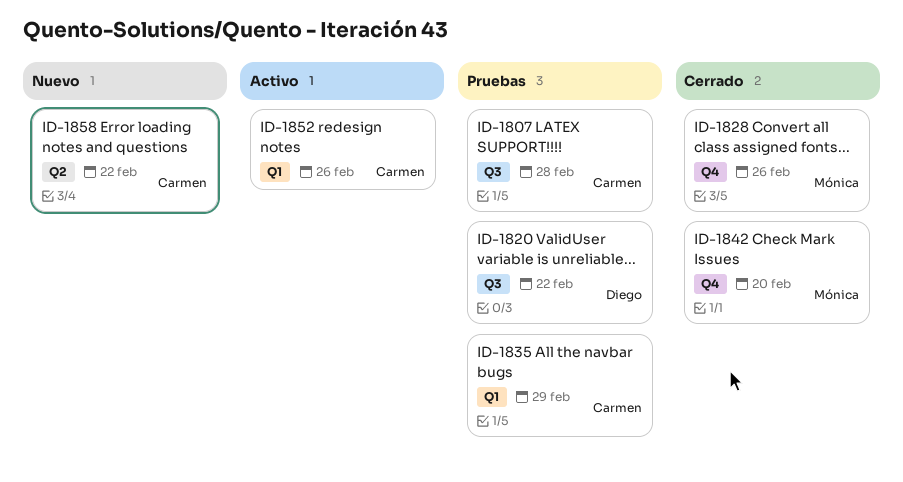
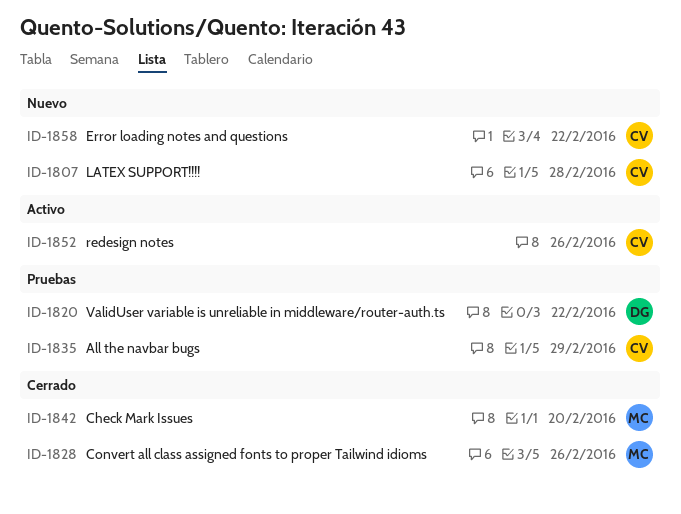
ID-1807, status: Pruebas -> Nuevo

